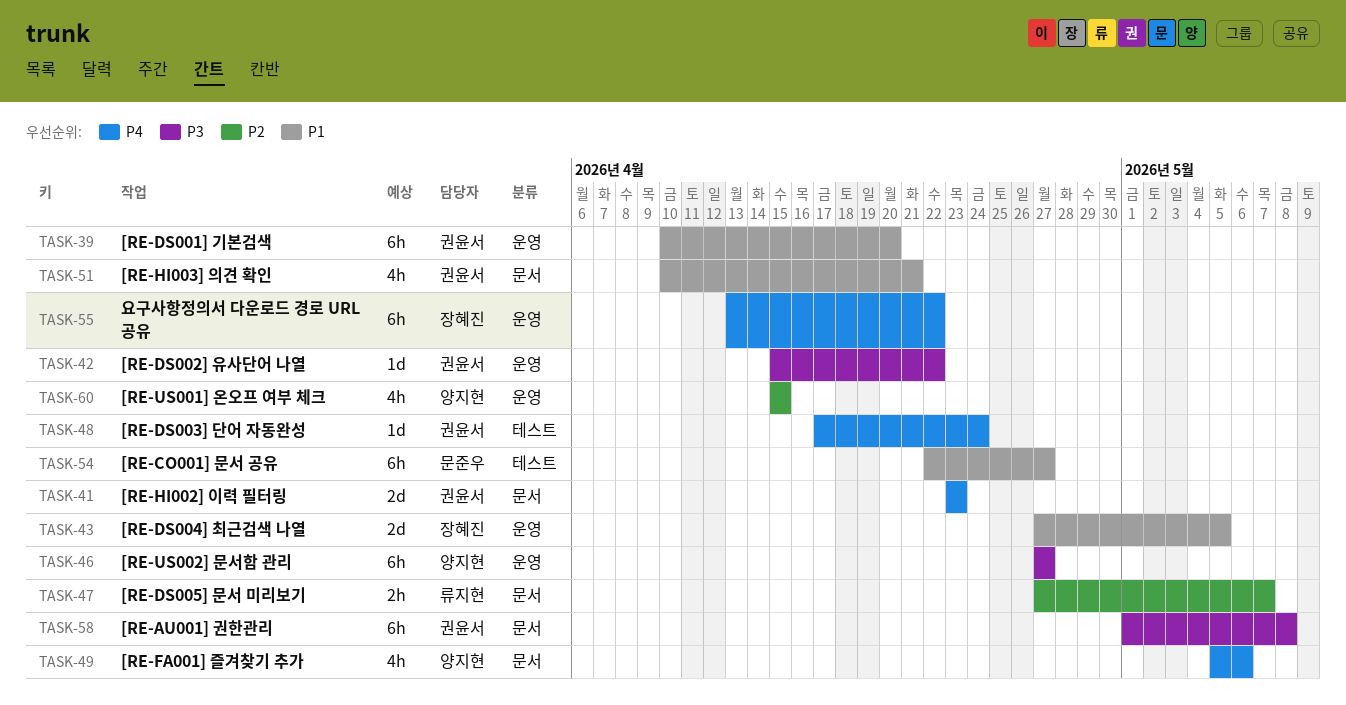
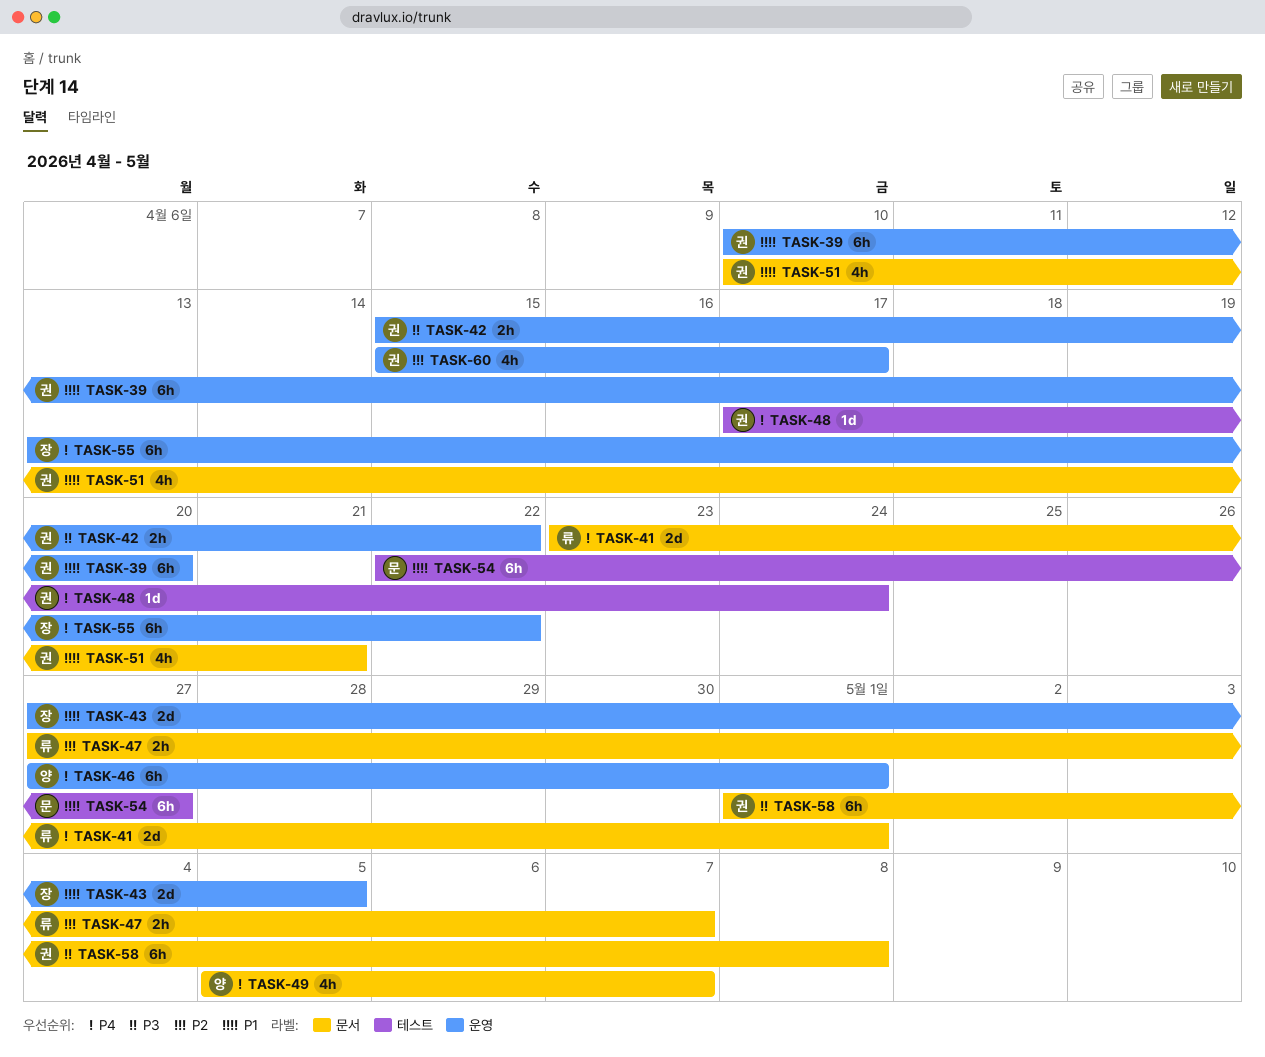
TASK-41, owner: 권윤서 -> 류지현
TASK-41, due: Apr 23 -> May 1
TASK-42, estimate: 1d -> 2h
TASK-46, priority: P3 -> P4
TASK-46, due: Apr 27 -> May 1
TASK-49, due: May 6 -> May 7
TASK-60, owner: 양지현 -> 권윤서
TASK-60, due: Apr 15 -> Apr 17

